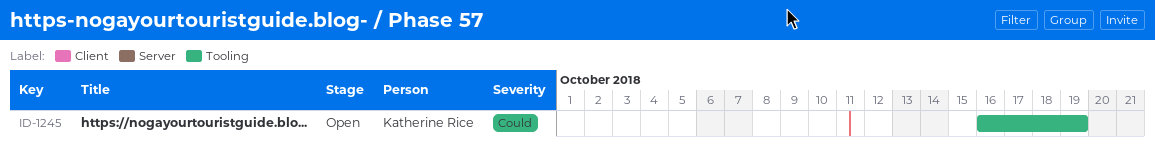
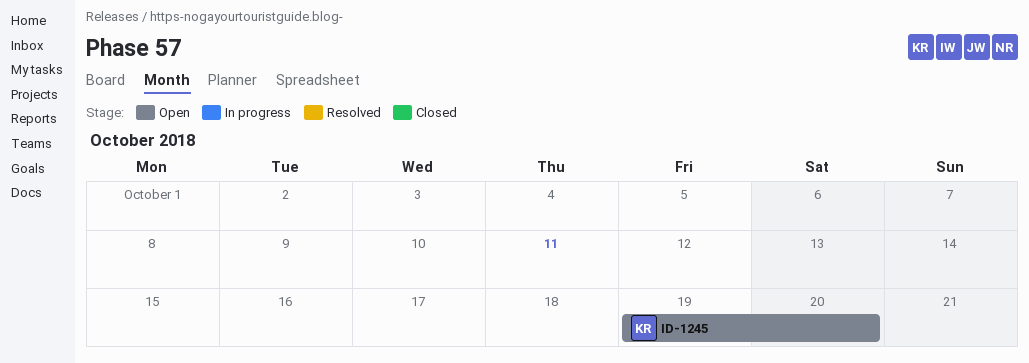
ID-1245, start: Oct 16 -> Oct 19
ID-1245, due: Oct 19 -> Oct 20

